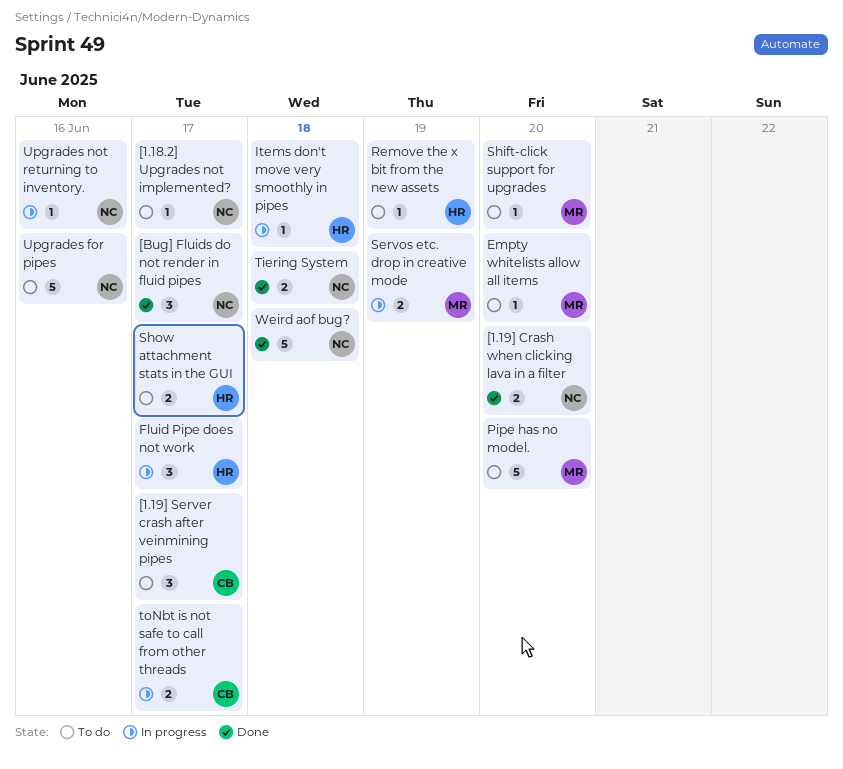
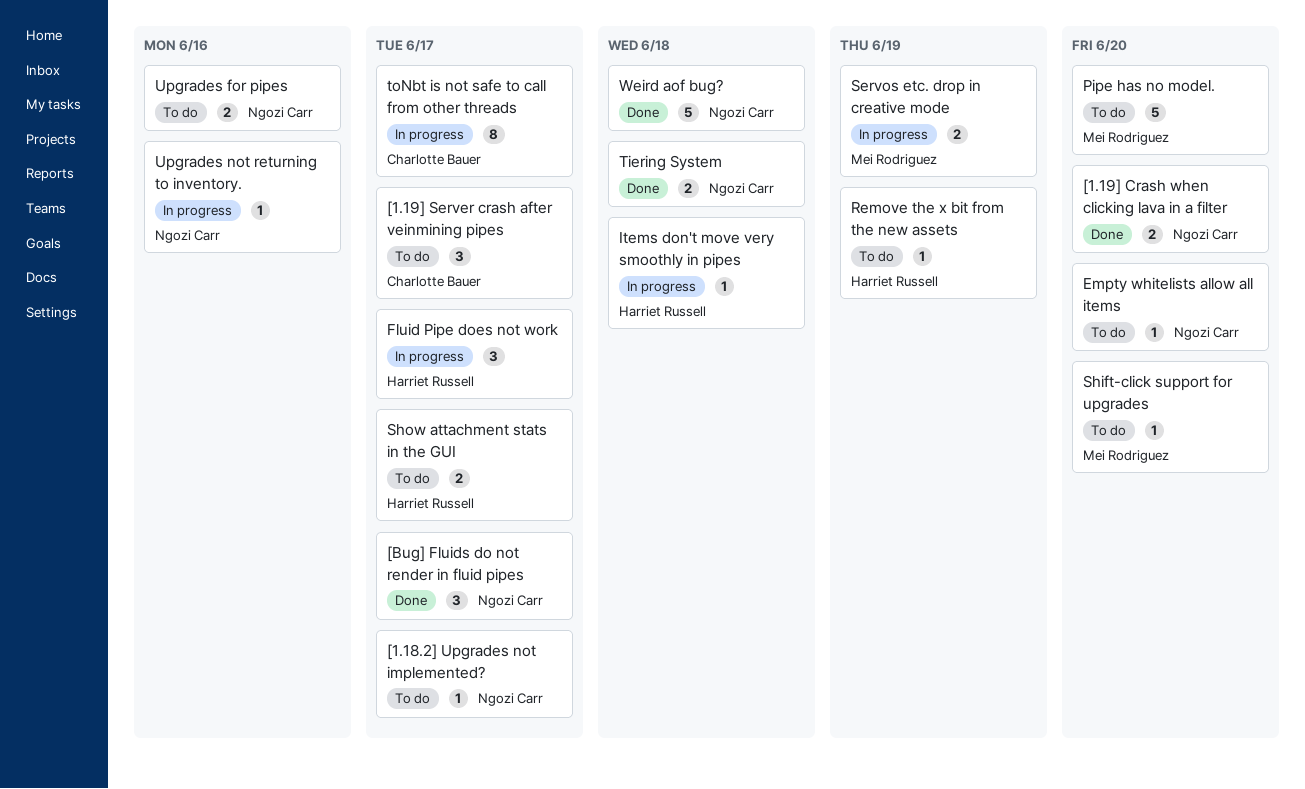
Empty whitelists allow all items, owner: Mei Rodriguez -> Ngozi Carr
toNbt is not safe to call from other threads, estimate: 2 -> 8
Upgrades for pipes, estimate: 5 -> 2

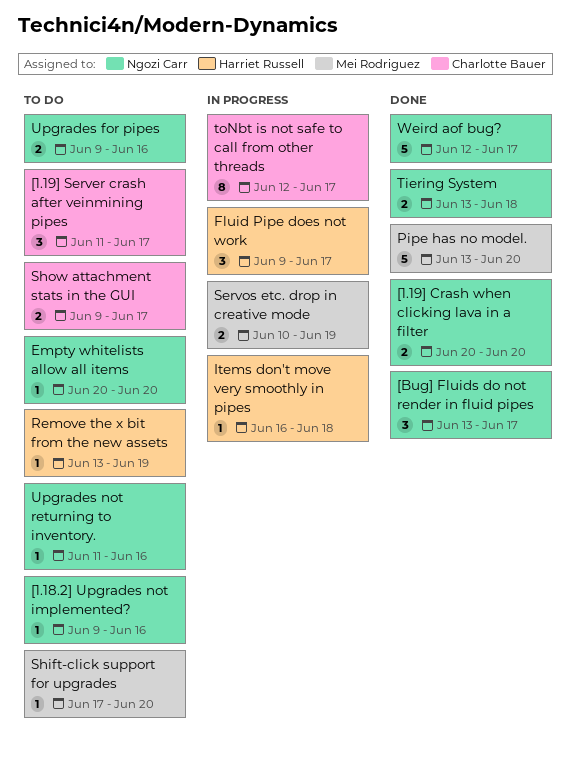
[1.18.2] Upgrades not implemented?, due: Jun 17 -> Jun 16
Pipe has no model., status: To do -> Done
Show attachment stats in the GUI, owner: Harriet Russell -> Charlotte Bauer
Upgrades not returning to inventory., status: In progress -> To do
Weird aof bug?, due: Jun 18 -> Jun 17

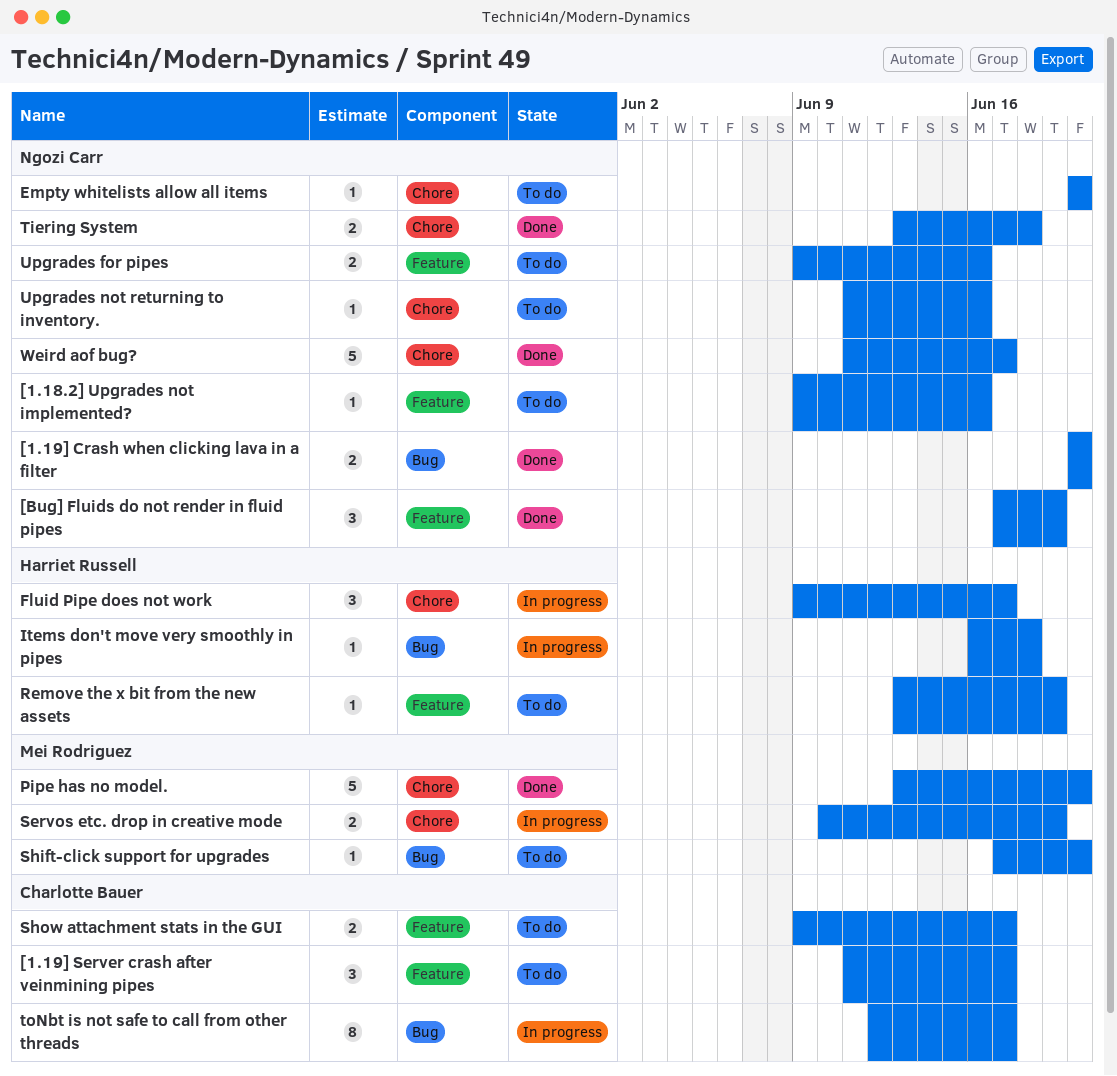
[Bug] Fluids do not render in fluid pipes, start: Jun 13 -> Jun 17
[Bug] Fluids do not render in fluid pipes, due: Jun 17 -> Jun 19
Weird aof bug?, start: Jun 12 -> Jun 11

